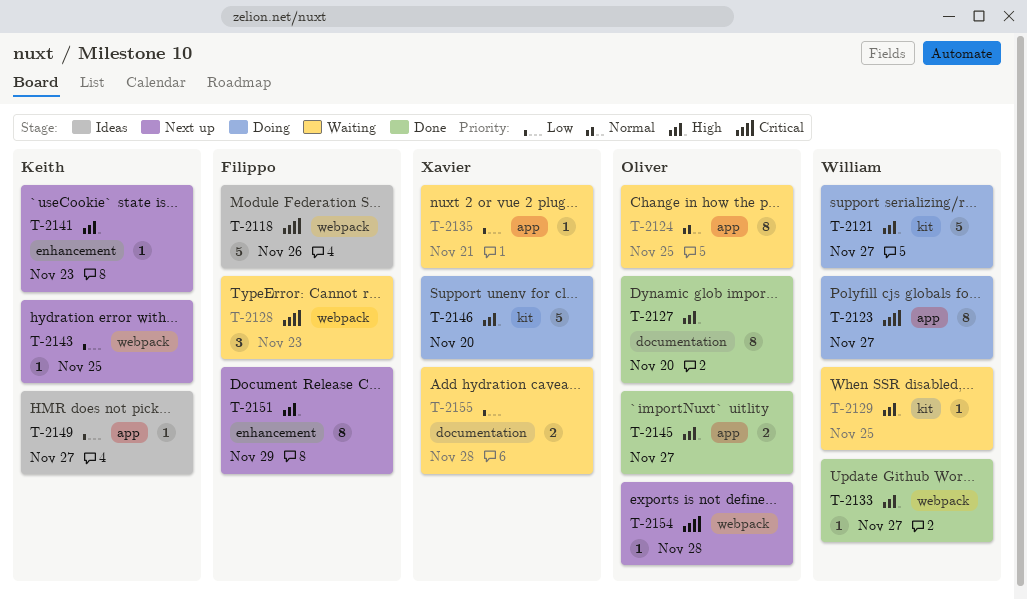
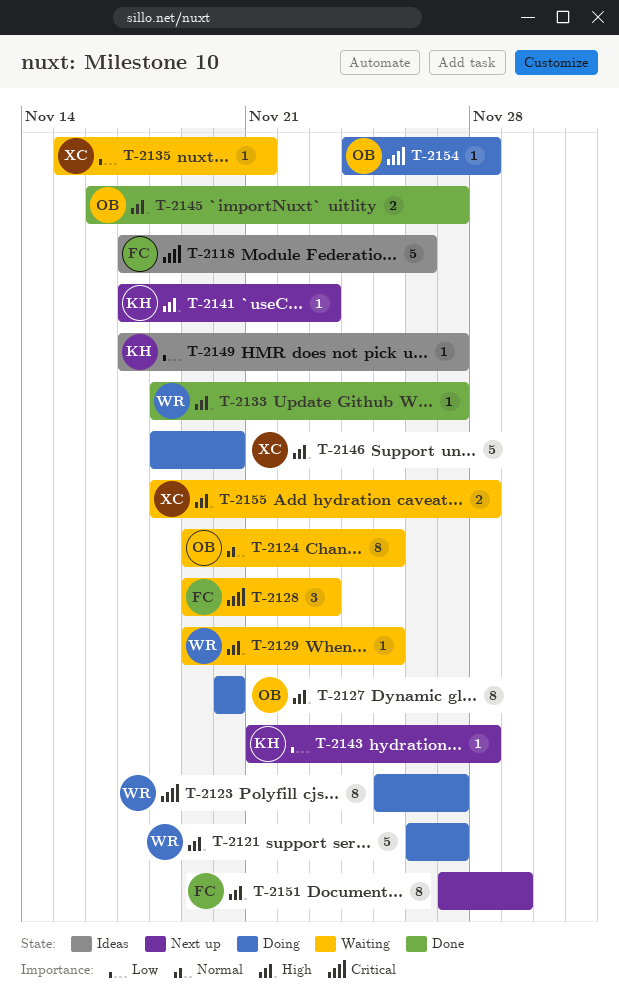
T-2127, status: Done -> Doing
T-2143, due: Nov 25 -> Nov 28
T-2154, status: Next up -> Doing
T-2155, priority: Low -> High

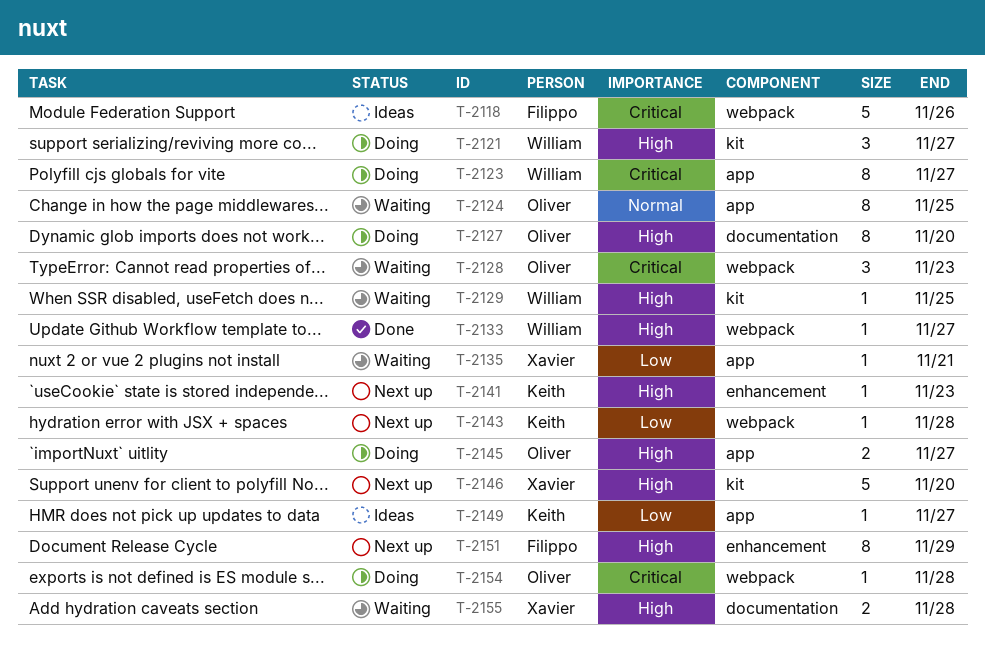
T-2121, estimate: 5 -> 3
T-2128, owner: Filippo -> Oliver
T-2145, status: Done -> Doing
T-2146, status: Doing -> Next up

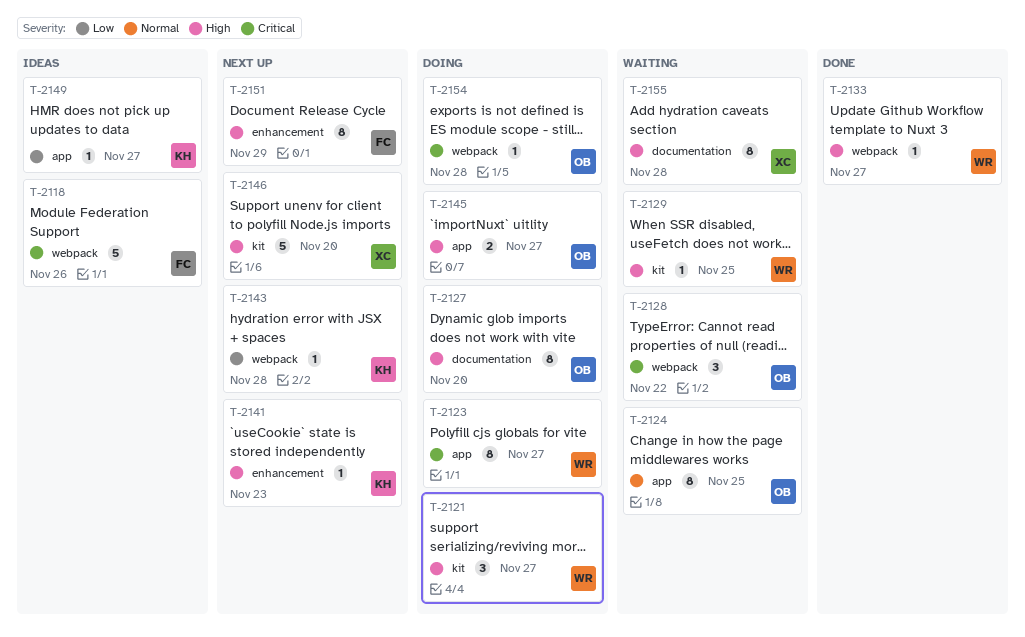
T-2128, due: Nov 23 -> Nov 22
T-2135: present -> none
T-2155, estimate: 2 -> 8

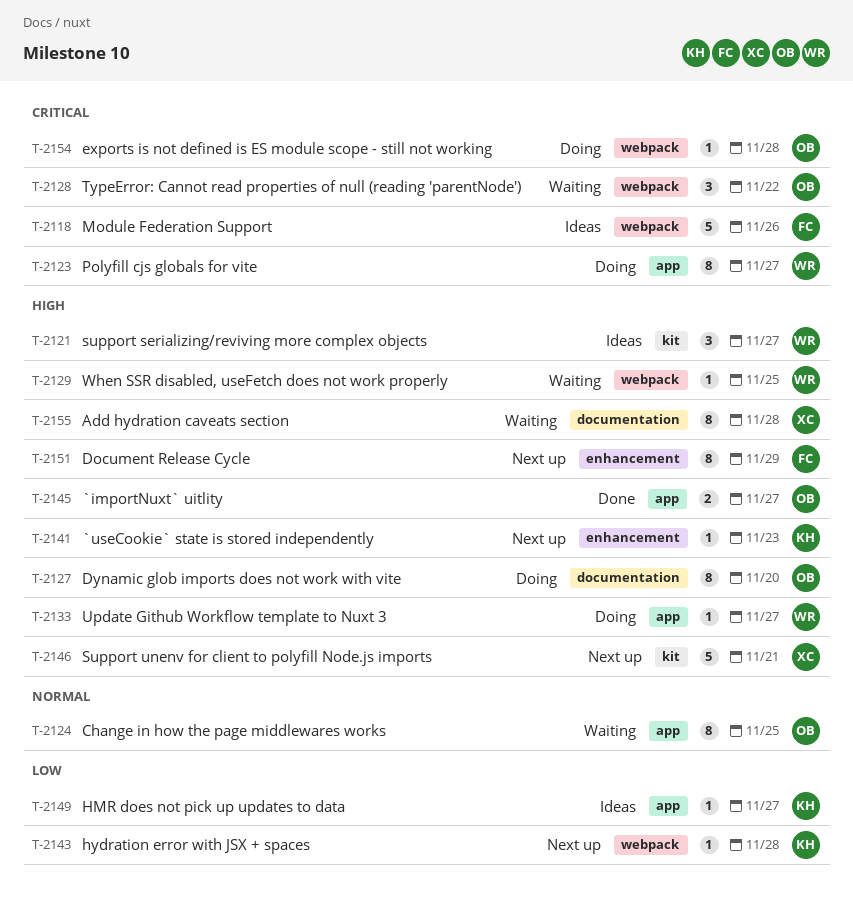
T-2121, status: Doing -> Ideas
T-2129, label: kit -> webpack
T-2133, status: Done -> Doing
T-2133, label: webpack -> app
T-2145, status: Doing -> Done
T-2146, due: Nov 20 -> Nov 21

